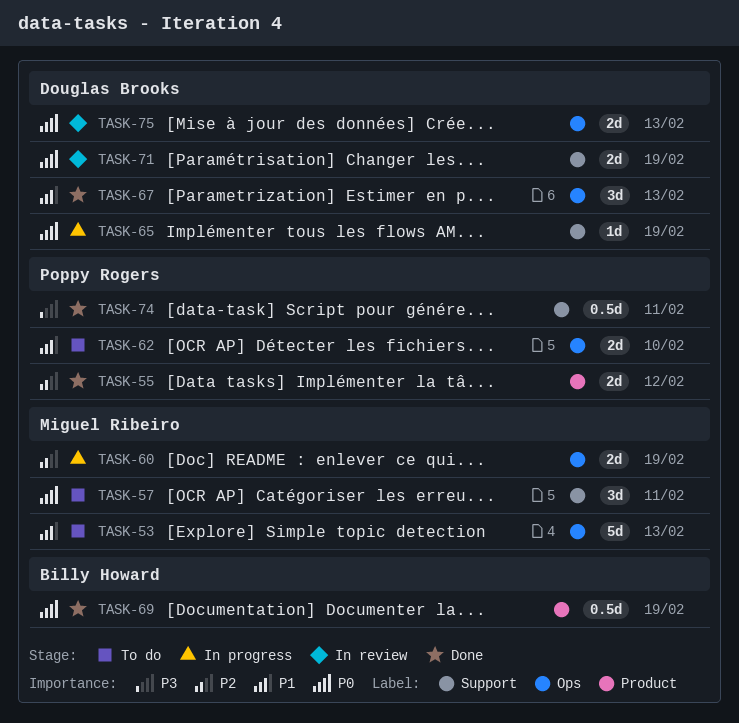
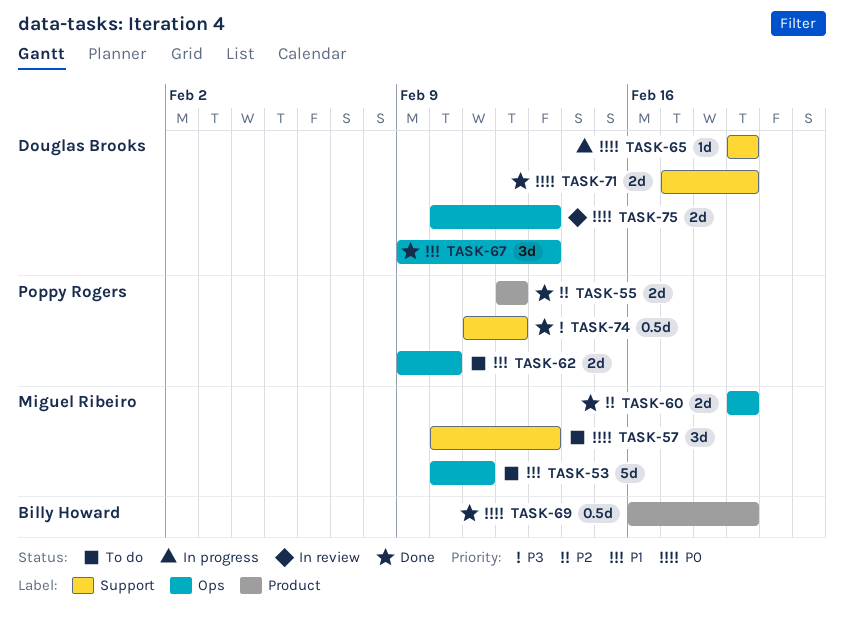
TASK-53, due: Feb 13 -> Feb 11
TASK-57, due: Feb 11 -> Feb 13
TASK-60, status: In progress -> Done
TASK-71, status: In review -> Done
TASK-74, due: Feb 11 -> Feb 12

